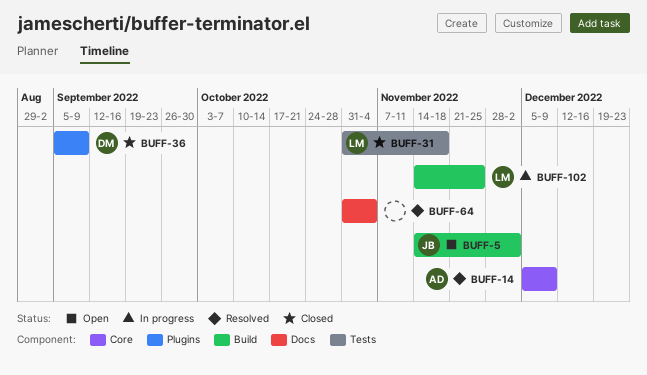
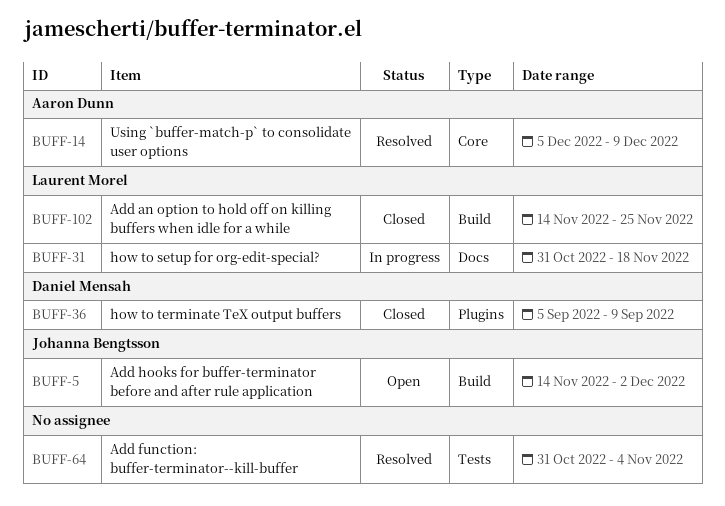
BUFF-31, status: Closed -> In progress
BUFF-31, label: Tests -> Docs
BUFF-64, label: Docs -> Tests
BUFF-102, status: In progress -> Closed

